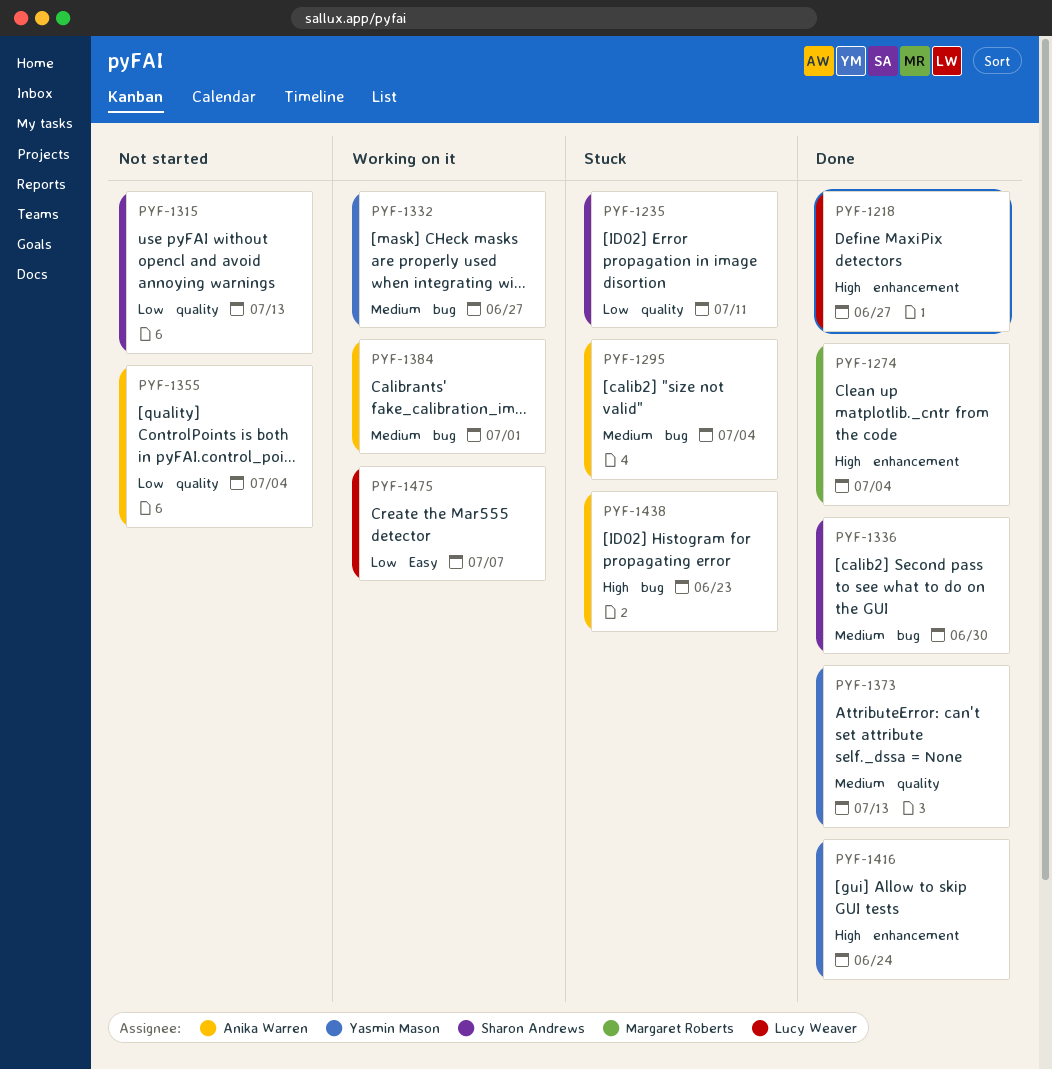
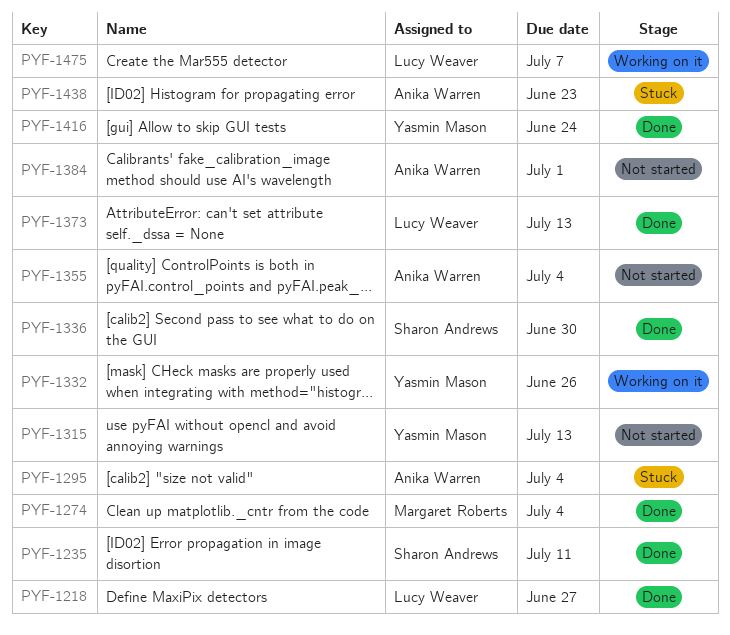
PYF-1235, status: Stuck -> Done
PYF-1315, owner: Sharon Andrews -> Yasmin Mason
PYF-1332, due: Jun 27 -> Jun 26
PYF-1373, owner: Yasmin Mason -> Lucy Weaver
PYF-1384, status: Working on it -> Not started

